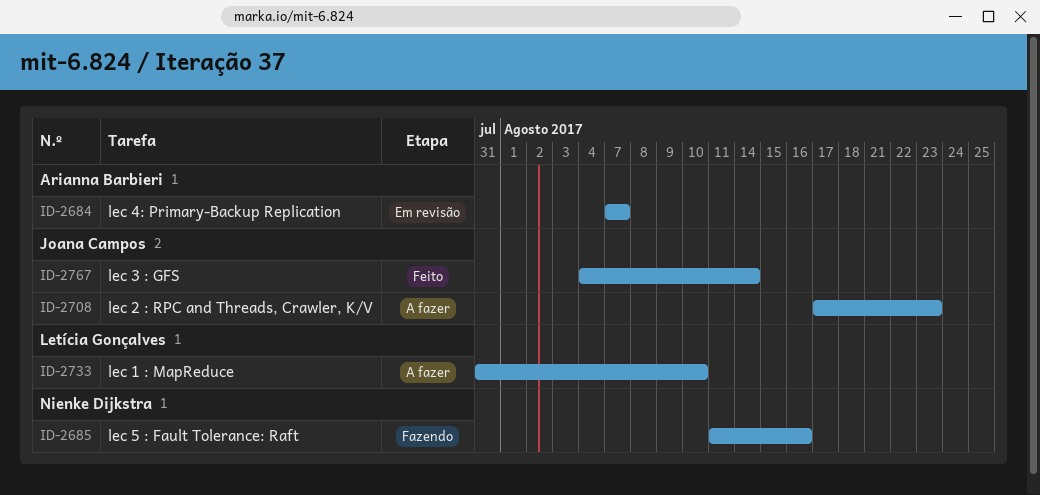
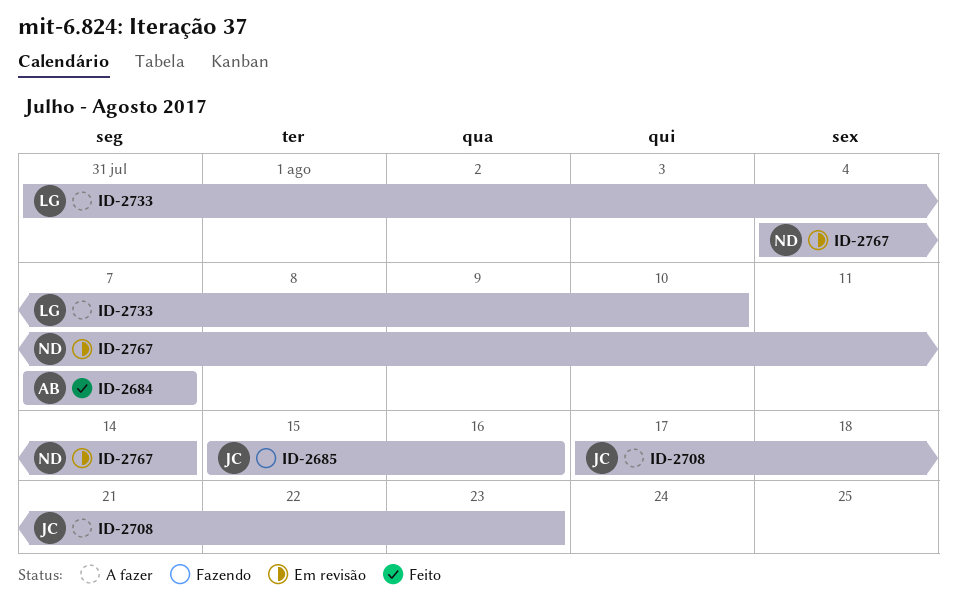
ID-2684, status: Em revisão -> Feito
ID-2685, owner: Nienke Dijkstra -> Joana Campos
ID-2685, start: Aug 11 -> Aug 15
ID-2767, status: Feito -> Em revisão
ID-2767, owner: Joana Campos -> Nienke Dijkstra

